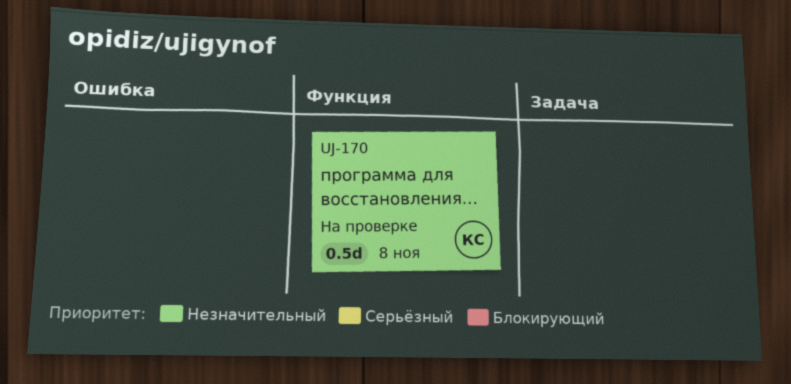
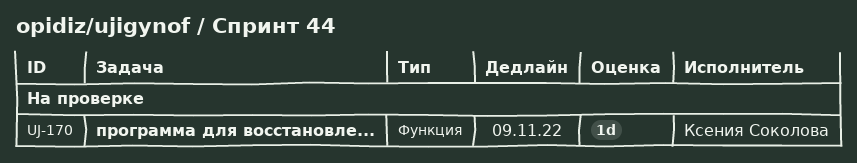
UJ-170, estimate: 0.5d -> 1d
UJ-170, due: Nov 8 -> Nov 9

